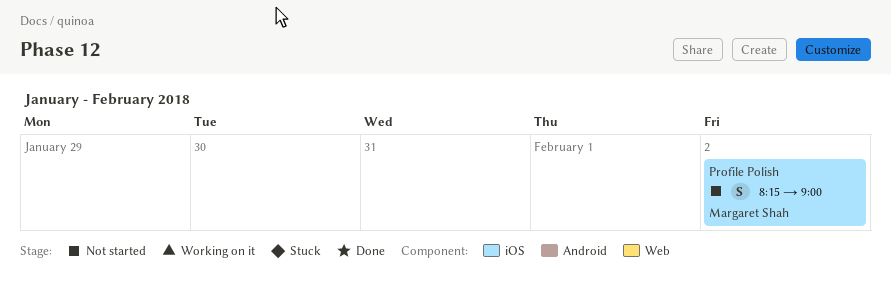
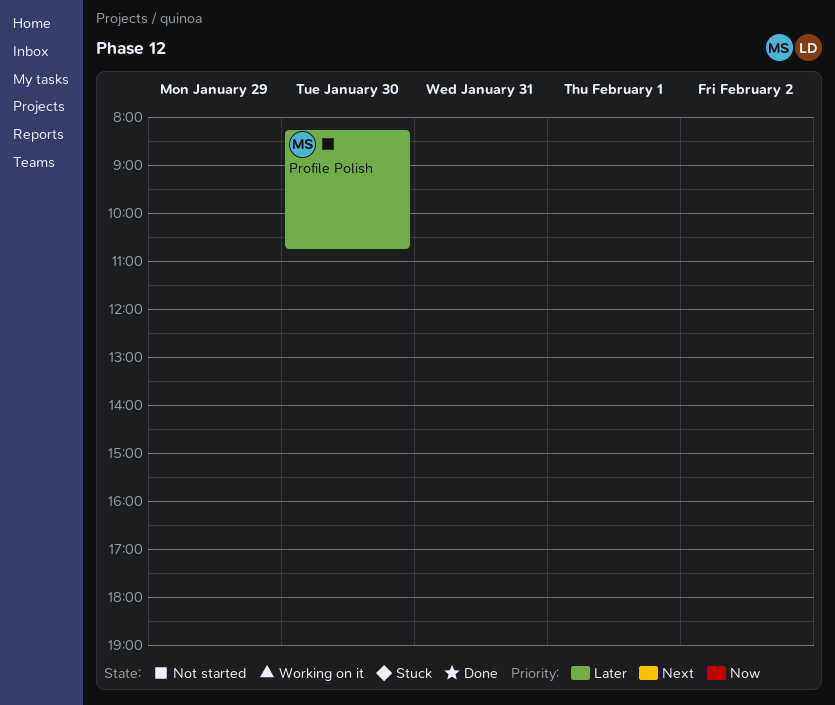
Profile Polish, day: Feb 2 -> Jan 30
Profile Polish, ends: 09:00 -> 10:45

